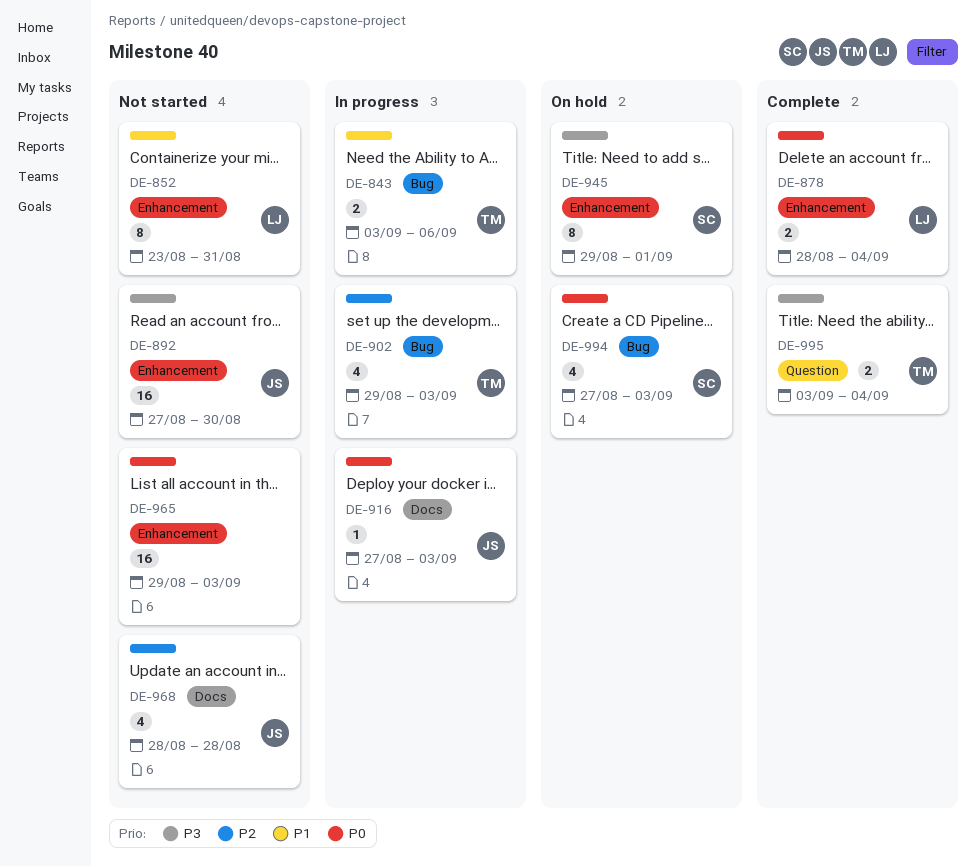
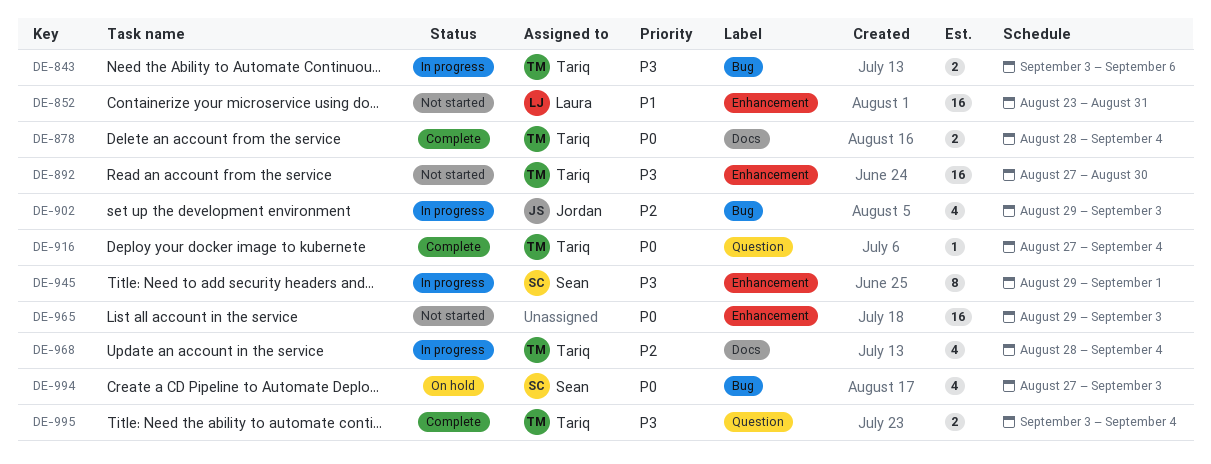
DE-843, priority: P1 -> P3
DE-852, estimate: 8 -> 16
DE-878, owner: Laura -> Tariq
DE-878, label: Enhancement -> Docs
DE-892, owner: Jordan -> Tariq
DE-902, owner: Tariq -> Jordan
DE-916, status: In progress -> Complete
DE-916, owner: Jordan -> Tariq
DE-916, label: Docs -> Question
DE-916, due: Sep 3 -> Sep 4
DE-945, status: On hold -> In progress
DE-968, status: Not started -> In progress
DE-968, owner: Jordan -> Tariq
DE-968, due: Aug 28 -> Sep 4

